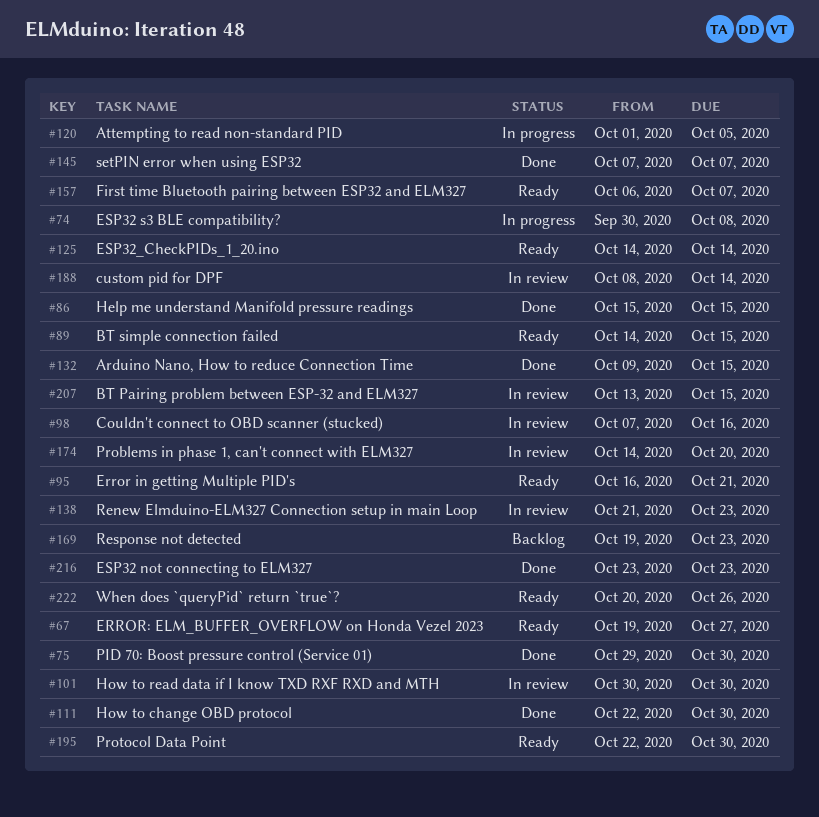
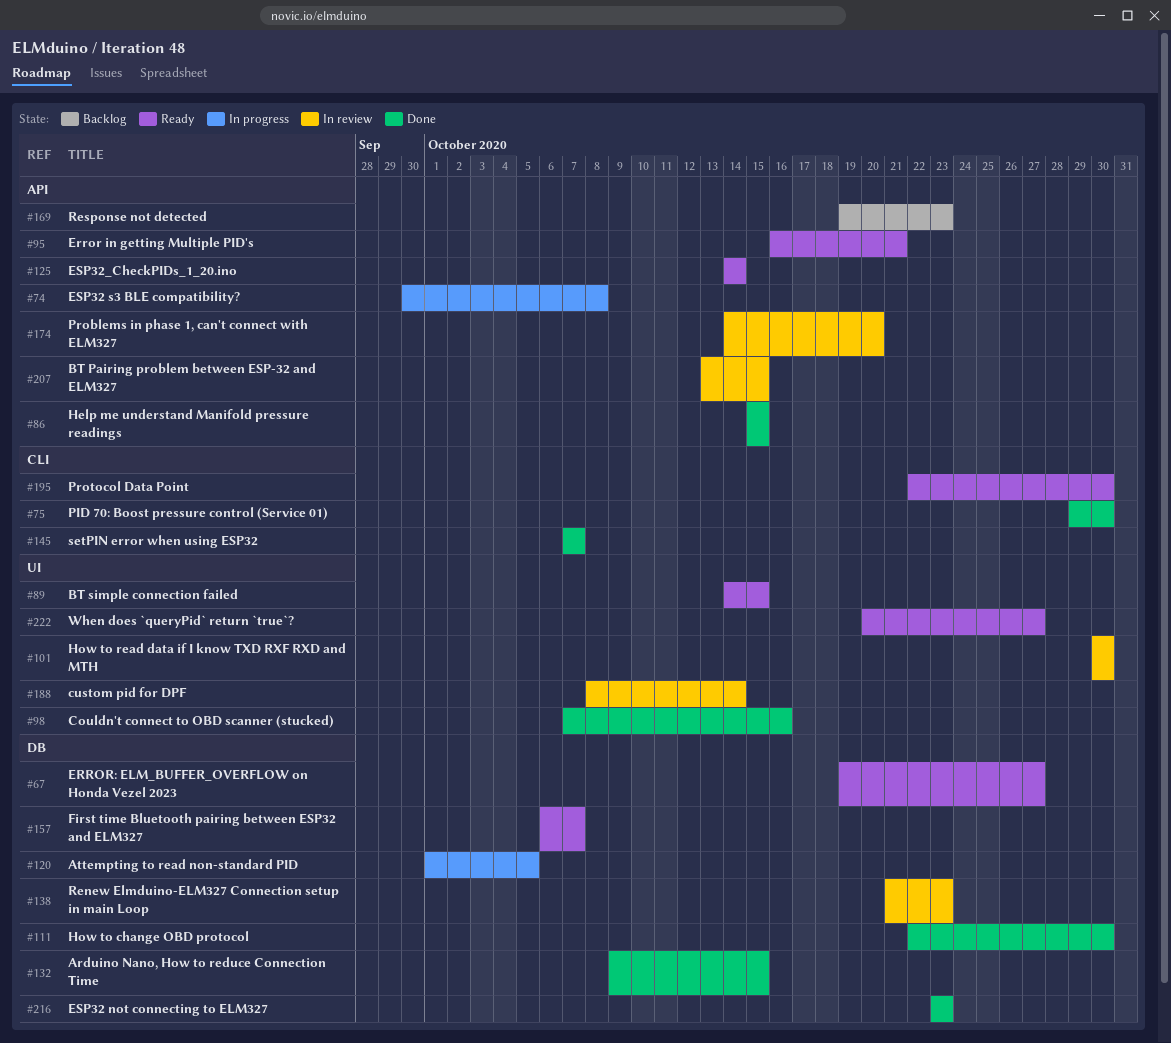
#98, status: In review -> Done
#222, due: Oct 26 -> Oct 27

